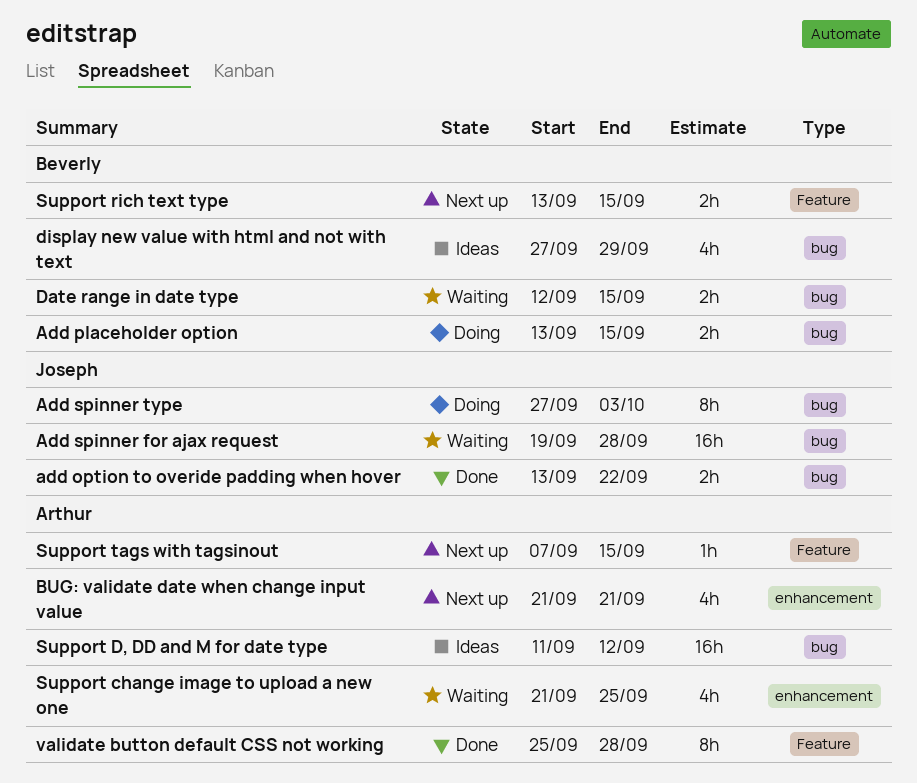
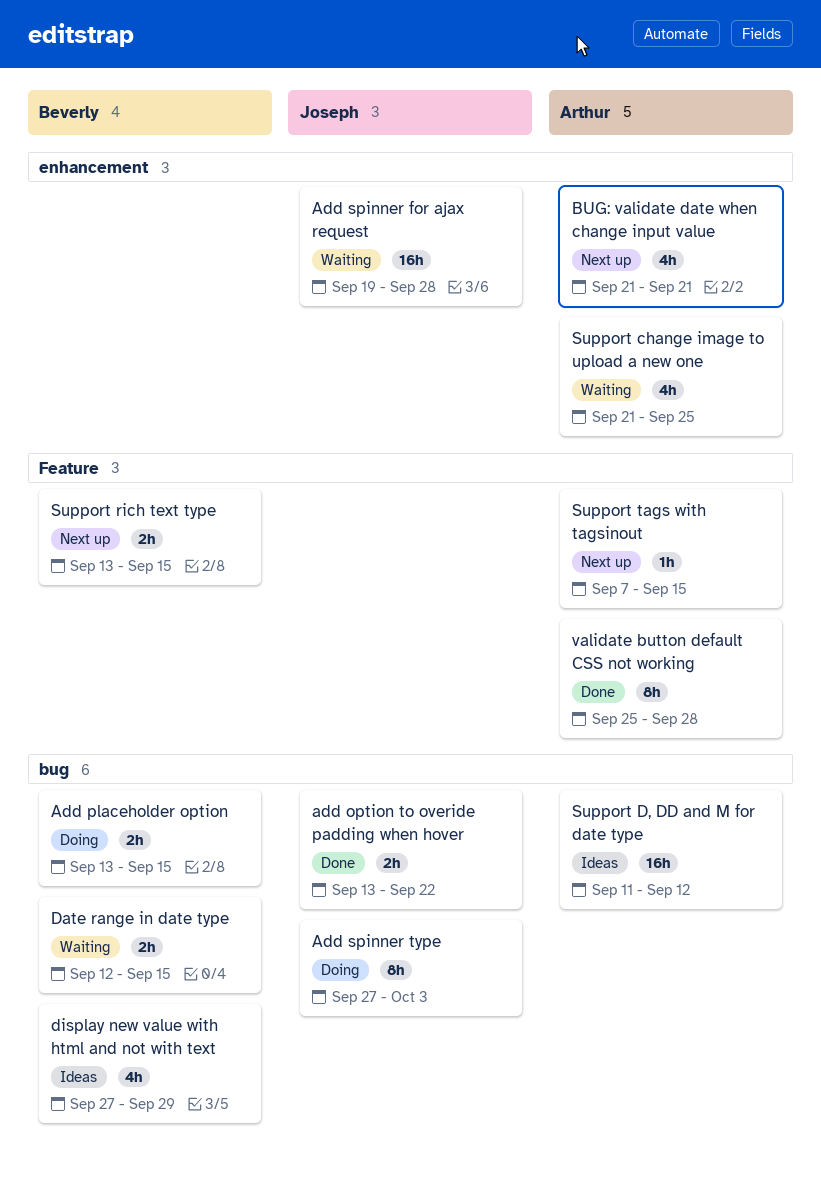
Add spinner for ajax request, label: bug -> enhancement

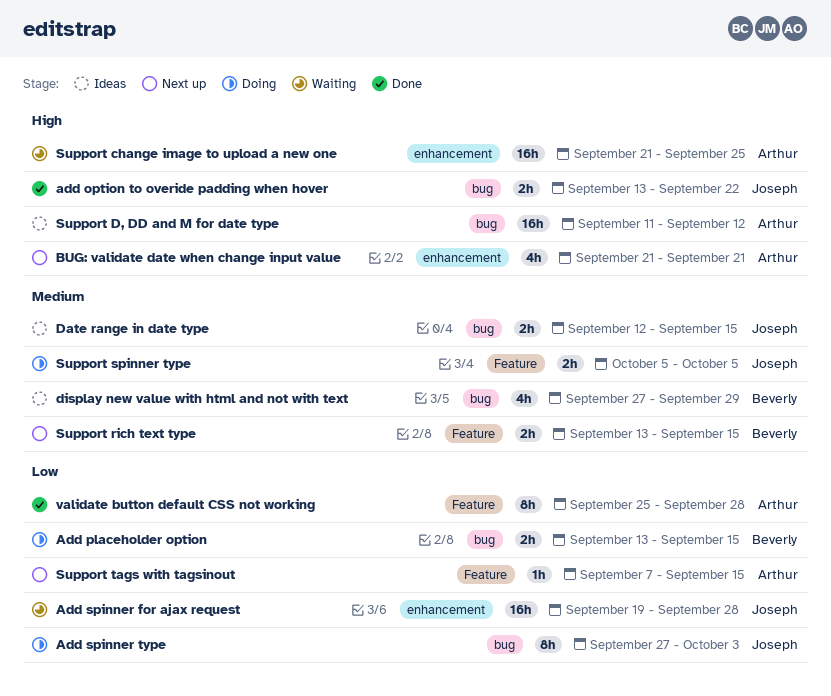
Date range in date type, status: Waiting -> Ideas
Date range in date type, owner: Beverly -> Joseph
Support change image to upload a new one, estimate: 4h -> 16h
Support spinner type: none -> present

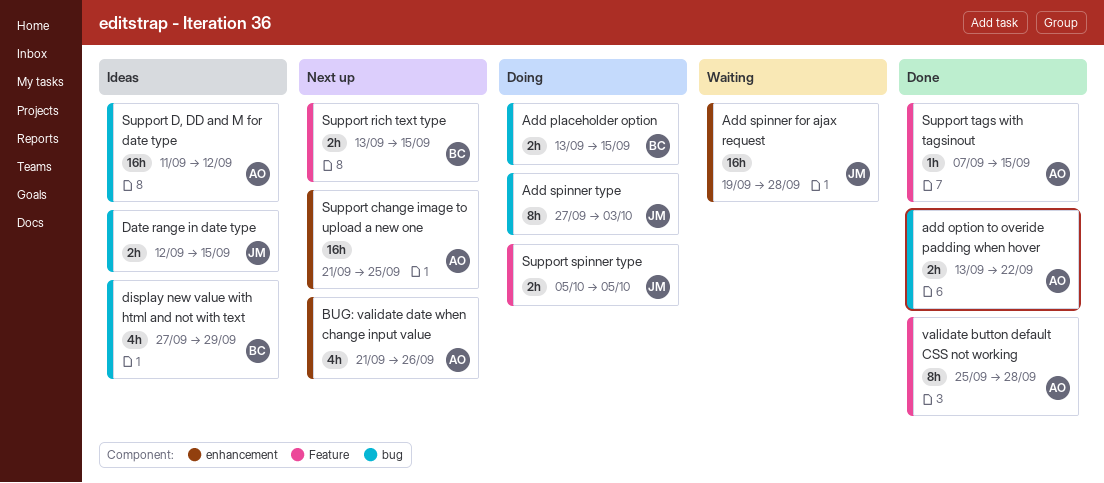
add option to overide padding when hover, owner: Joseph -> Arthur
BUG: validate date when change input value, due: Sep 21 -> Sep 26
Support change image to upload a new one, status: Waiting -> Next up
Support tags with tagsinout, status: Next up -> Done

